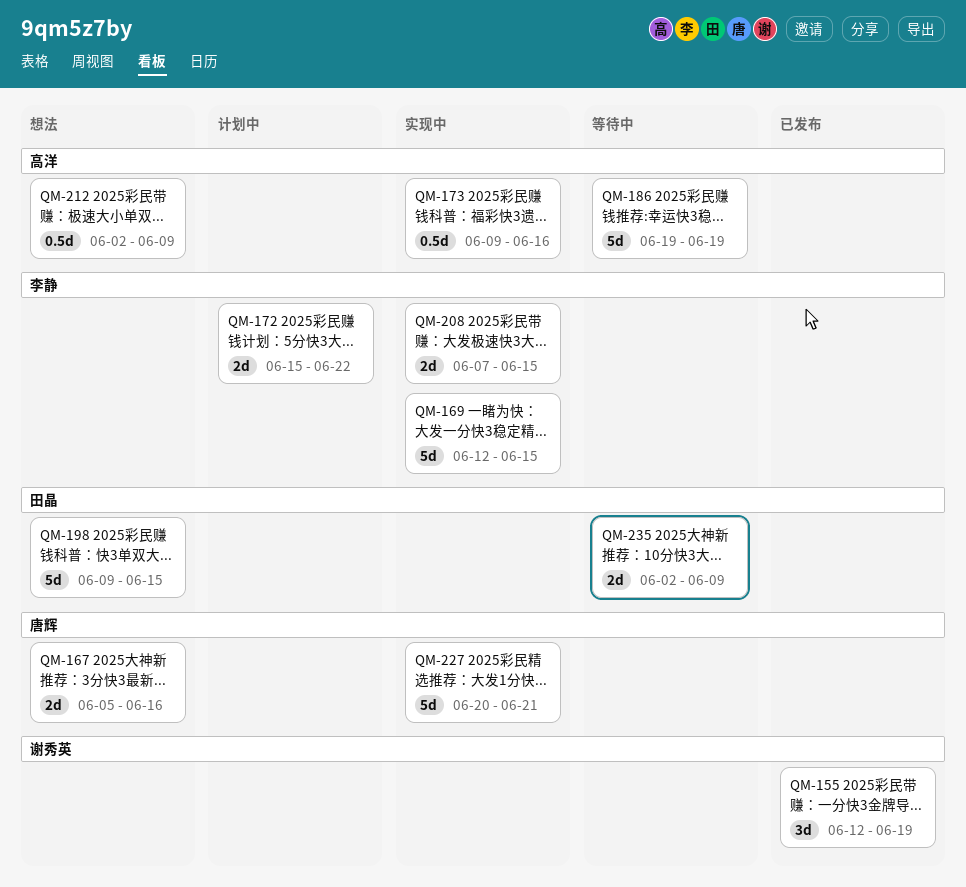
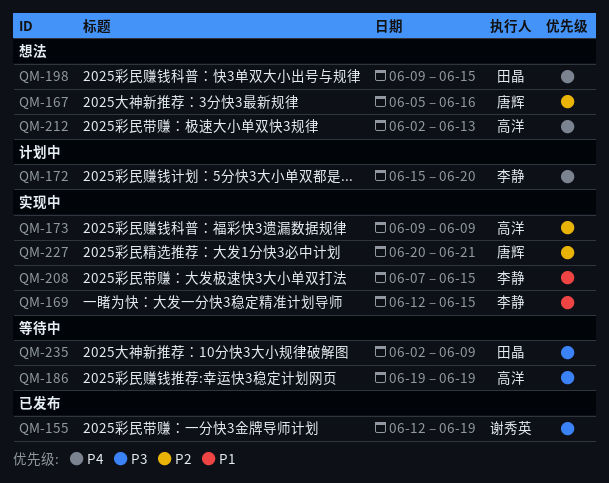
QM-172, due: Jun 22 -> Jun 20
QM-173, due: Jun 16 -> Jun 9
QM-212, due: Jun 9 -> Jun 13

